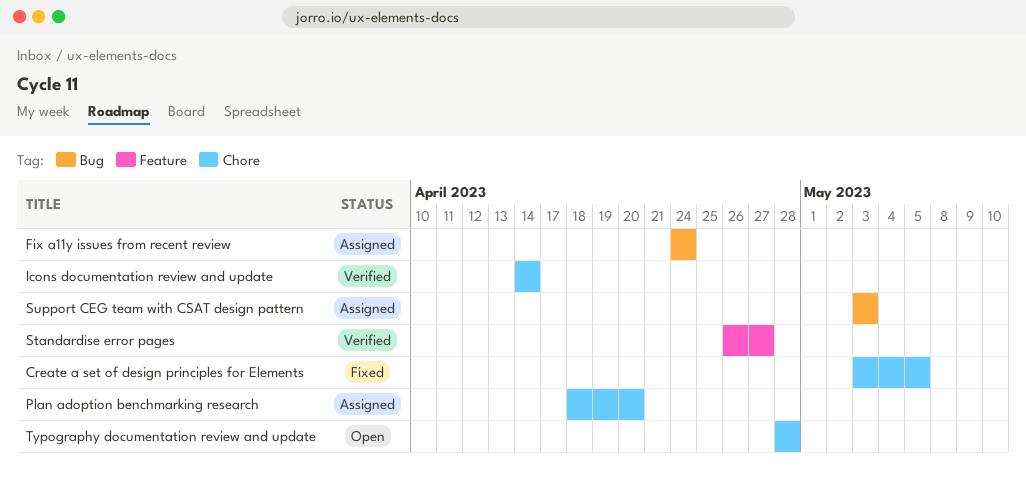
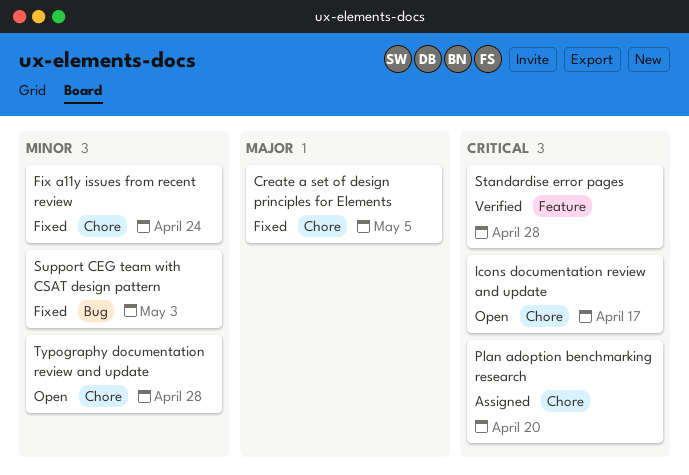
Fix a11y issues from recent review, status: Assigned -> Fixed
Fix a11y issues from recent review, label: Bug -> Chore
Icons documentation review and update, status: Verified -> Open
Icons documentation review and update, due: Apr 14 -> Apr 17
Standardise error pages, due: Apr 27 -> Apr 28
Support CEG team with CSAT design pattern, status: Assigned -> Fixed

